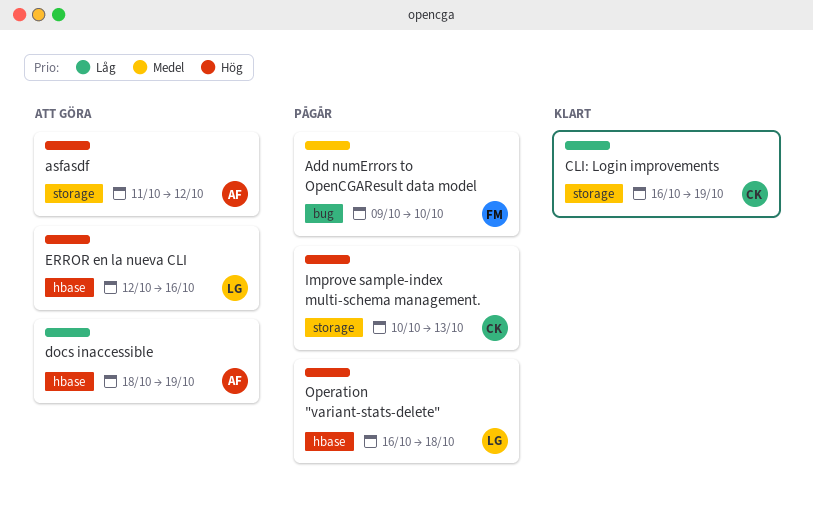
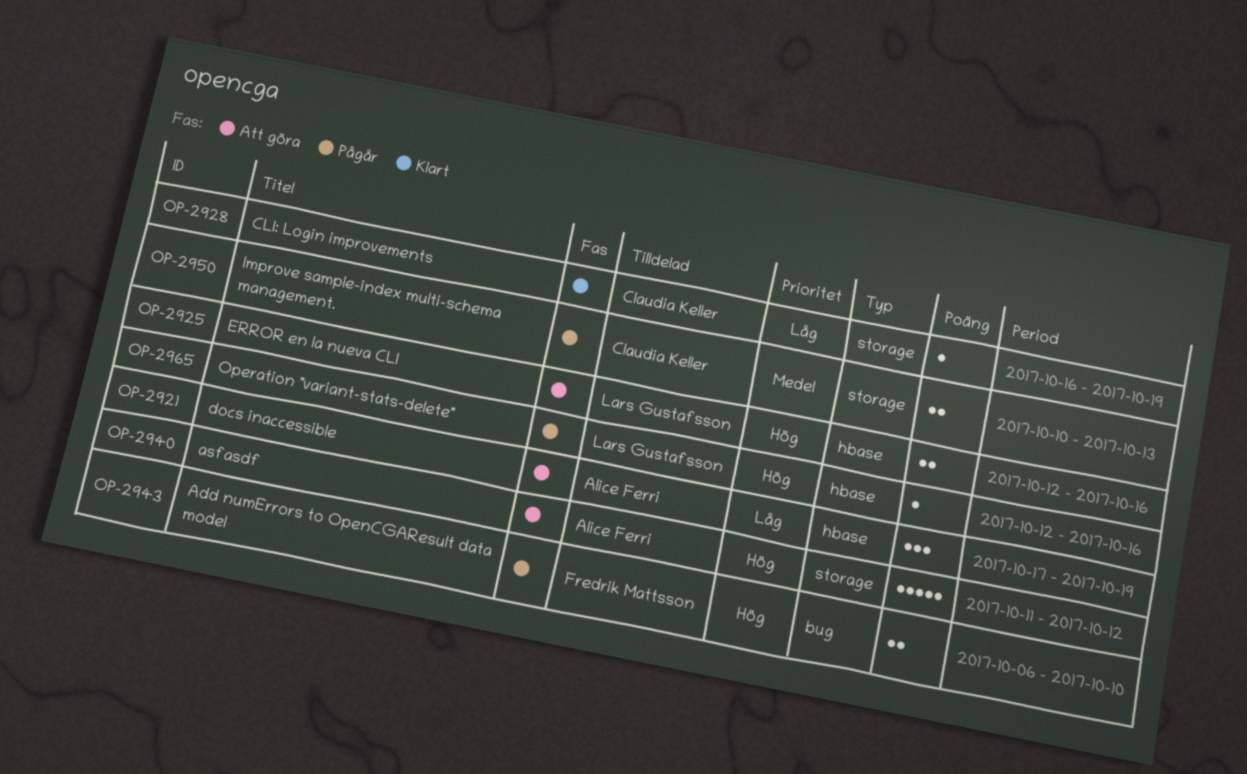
Add numErrors to OpenCGAResult data model, priority: Medel -> Hög
Add numErrors to OpenCGAResult data model, start: Oct 9 -> Oct 6
docs inaccessible, start: Oct 18 -> Oct 17
Improve sample-index multi-schema management., priority: Hög -> Medel
Operation "variant-stats-delete", start: Oct 16 -> Oct 12
Operation "variant-stats-delete", due: Oct 18 -> Oct 16

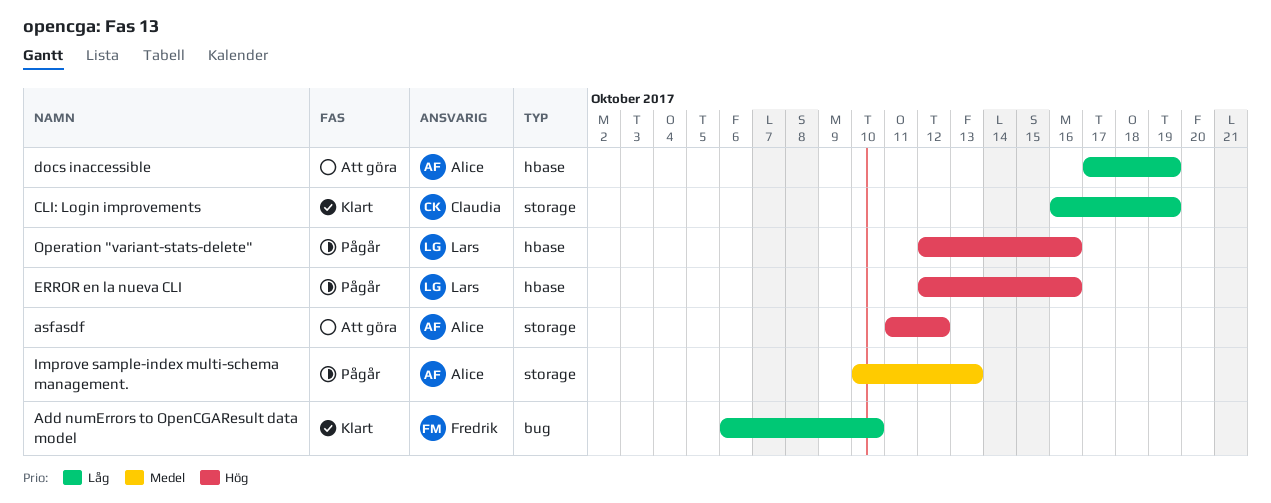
Add numErrors to OpenCGAResult data model, status: Pågår -> Klart
Add numErrors to OpenCGAResult data model, priority: Hög -> Låg
ERROR en la nueva CLI, status: Att göra -> Pågår
Improve sample-index multi-schema management., owner: Claudia Keller -> Alice Ferri

